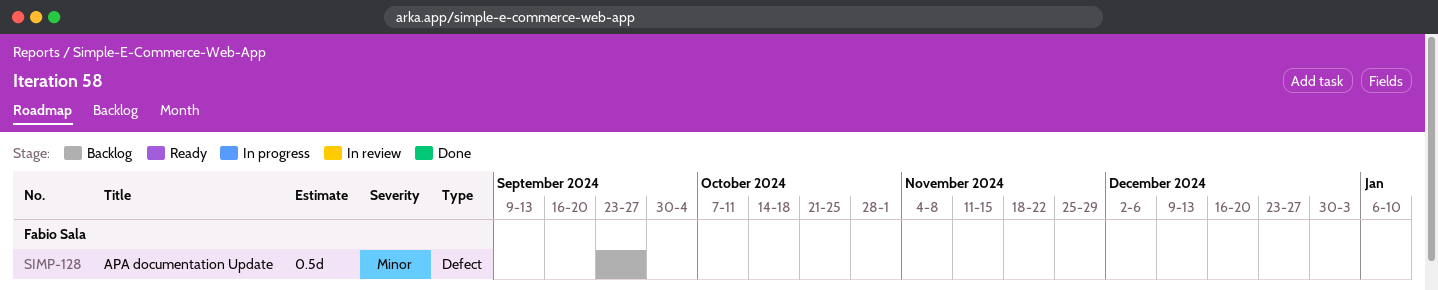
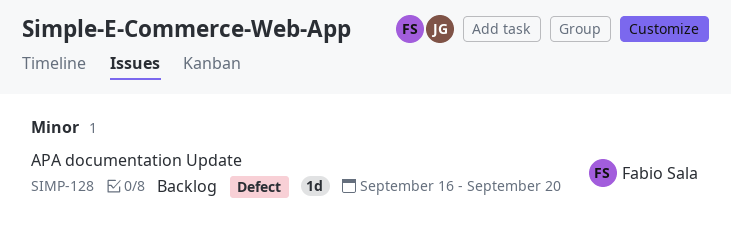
SIMP-128, estimate: 0.5d -> 1d
SIMP-128, start: Sep 23 -> Sep 16
SIMP-128, due: Sep 27 -> Sep 20

